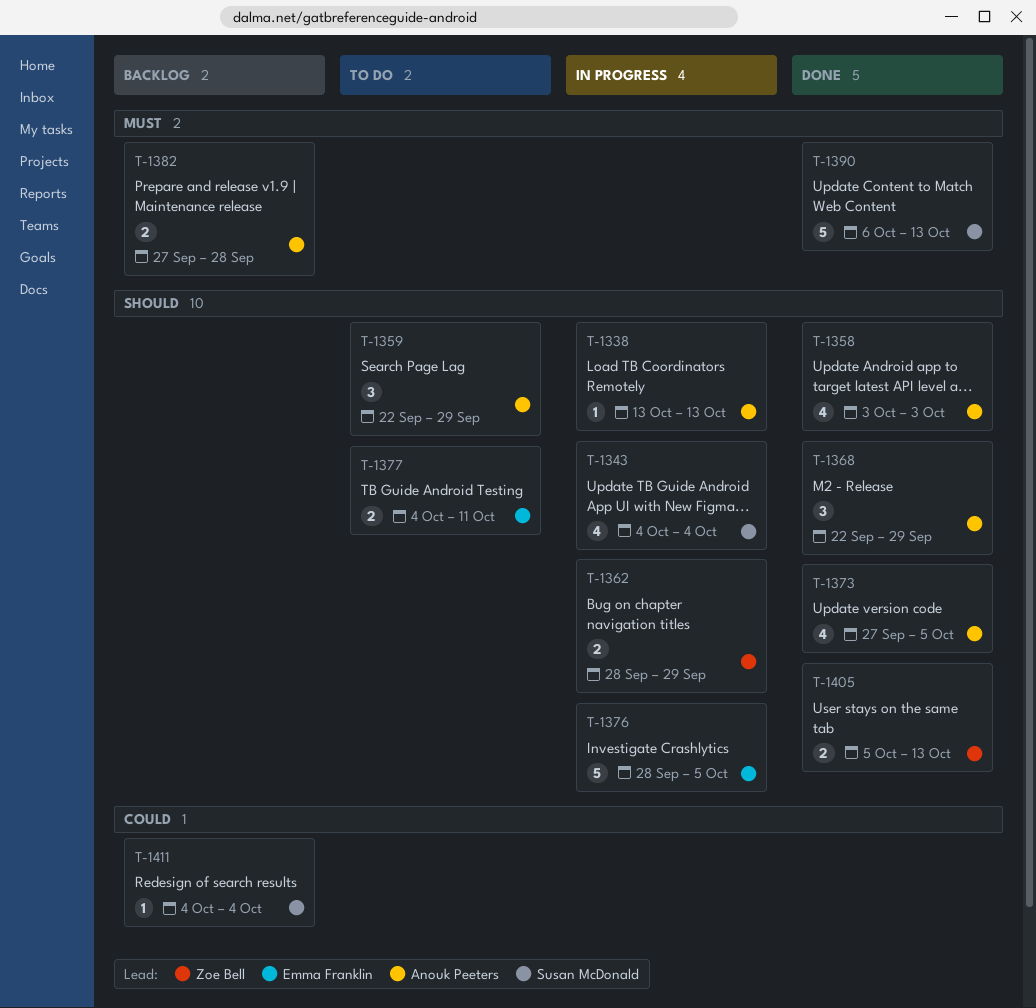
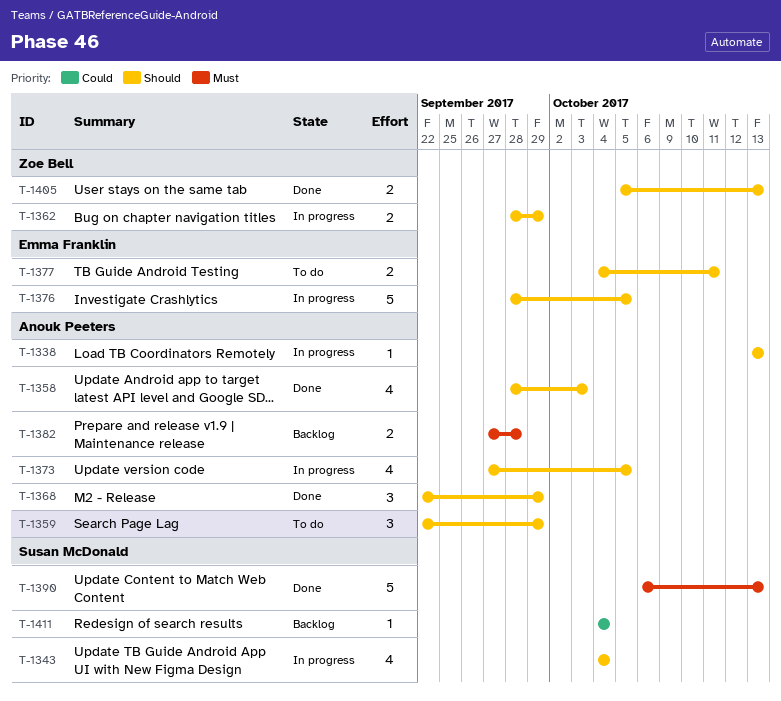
T-1358, start: Oct 3 -> Sep 28
T-1373, status: Done -> In progress

